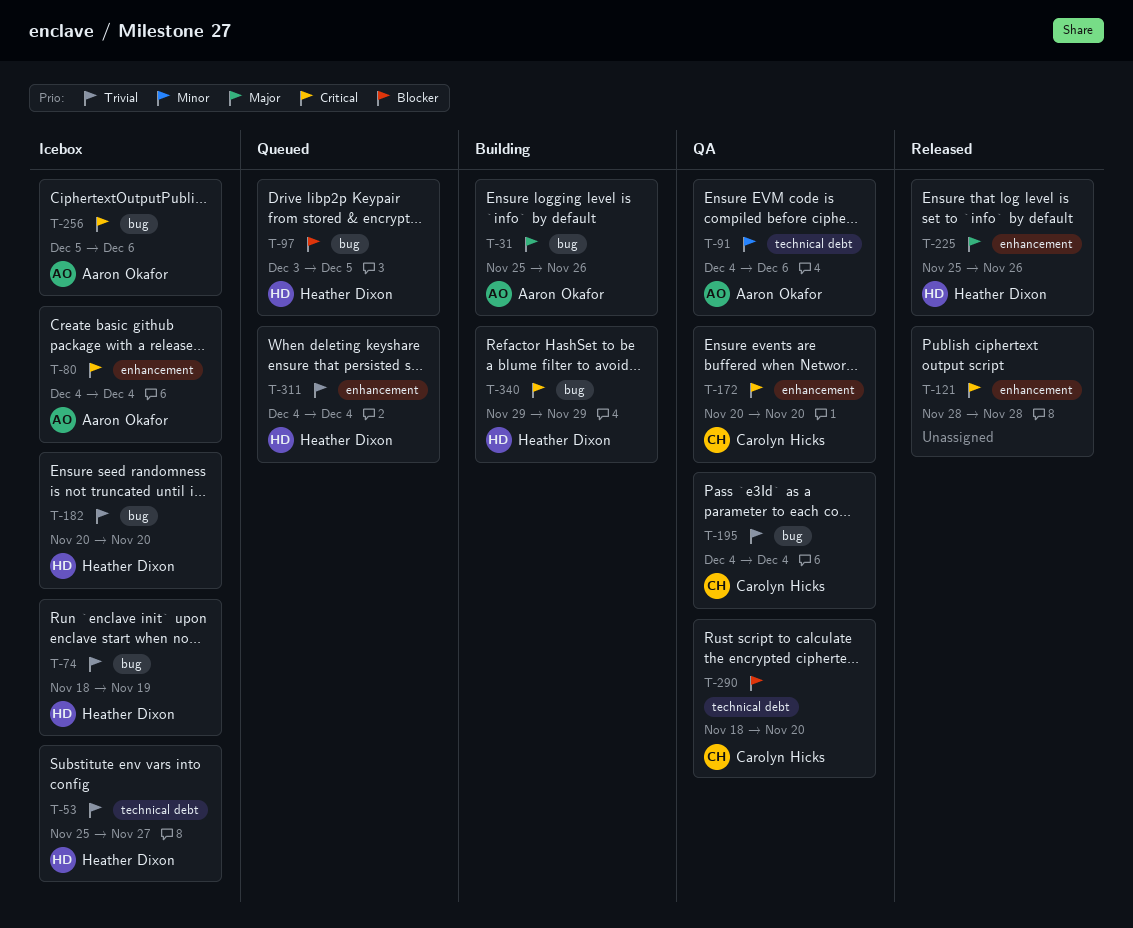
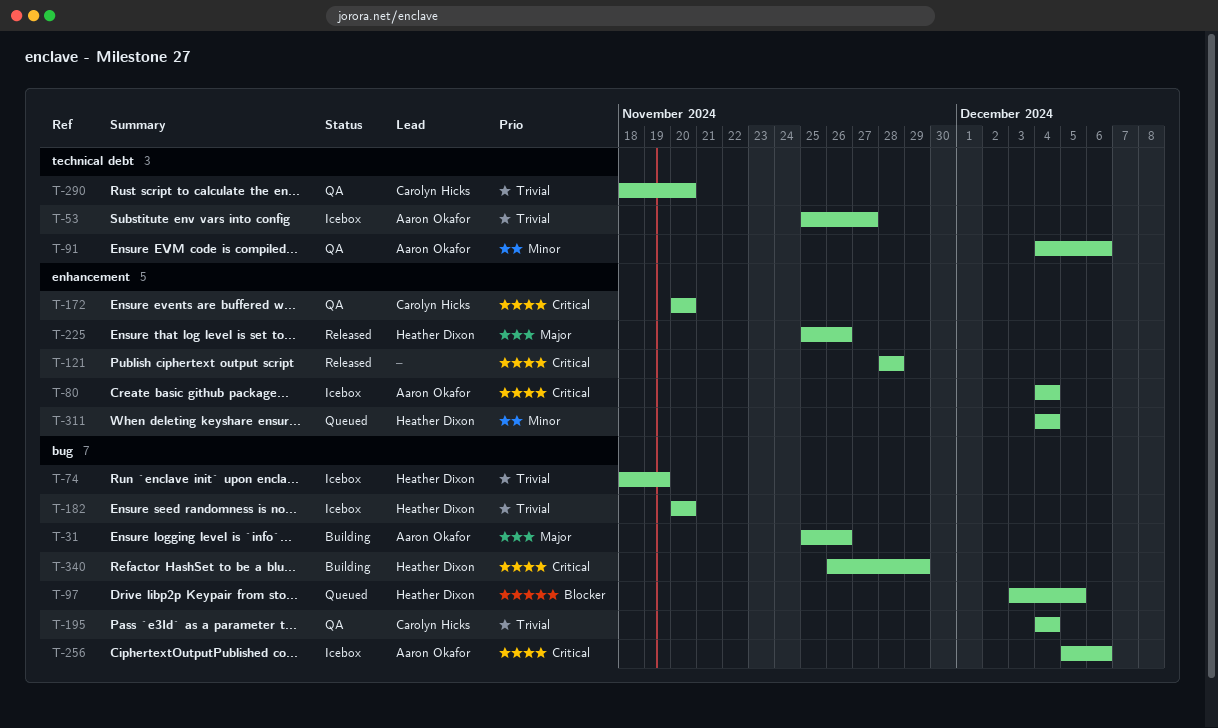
T-53, owner: Heather Dixon -> Aaron Okafor
T-290, priority: Blocker -> Trivial
T-311, priority: Trivial -> Minor
T-340, start: Nov 29 -> Nov 26

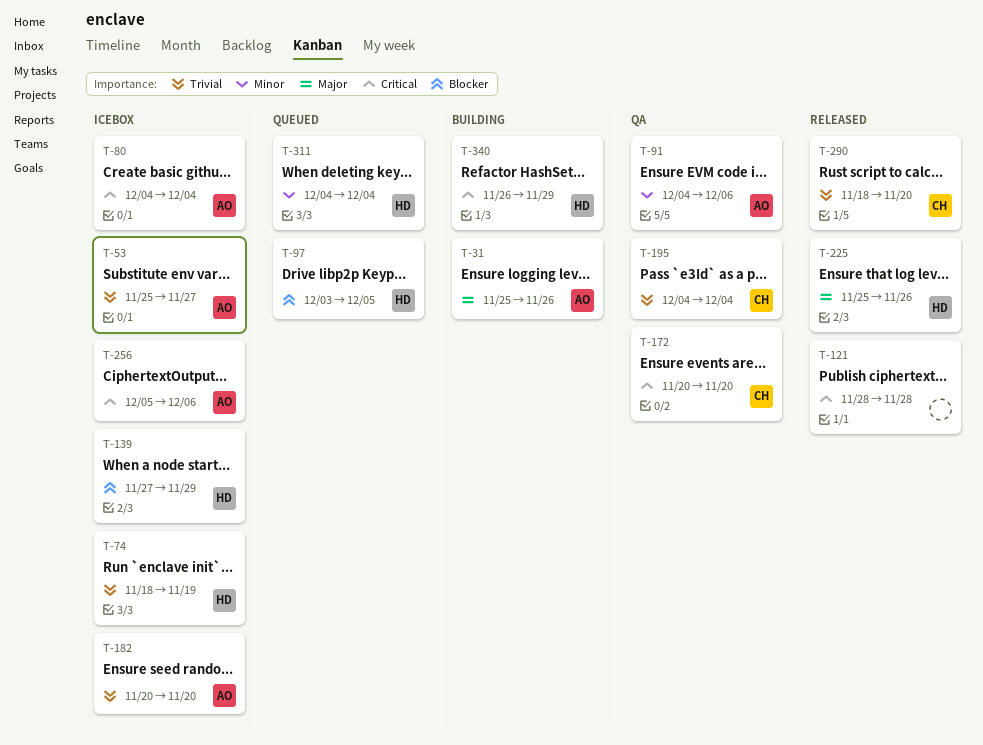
T-139: none -> present
T-182, owner: Heather Dixon -> Aaron Okafor
T-290, status: QA -> Released

